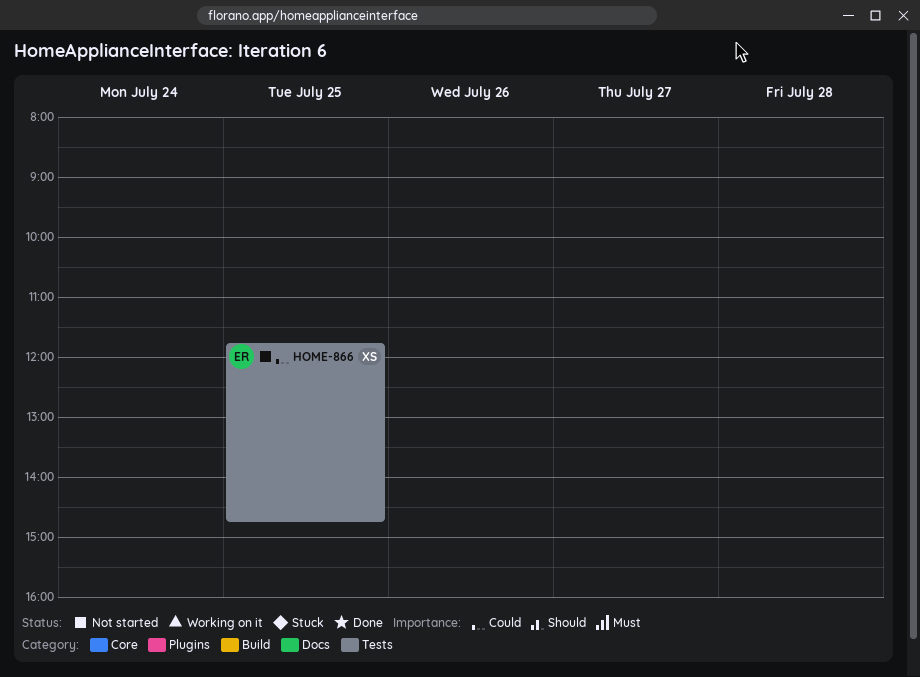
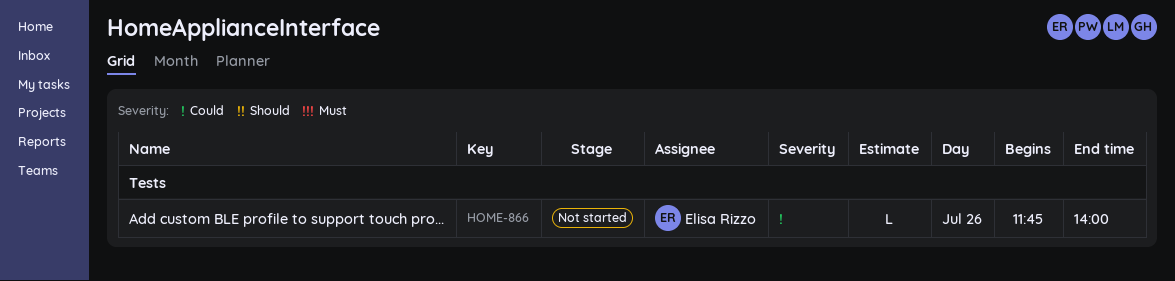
HOME-866, estimate: XS -> L
HOME-866, day: Jul 25 -> Jul 26
HOME-866, ends: 14:45 -> 14:00

